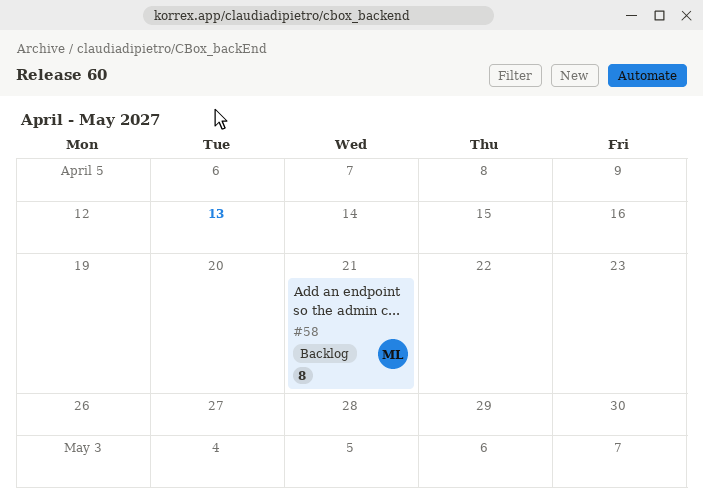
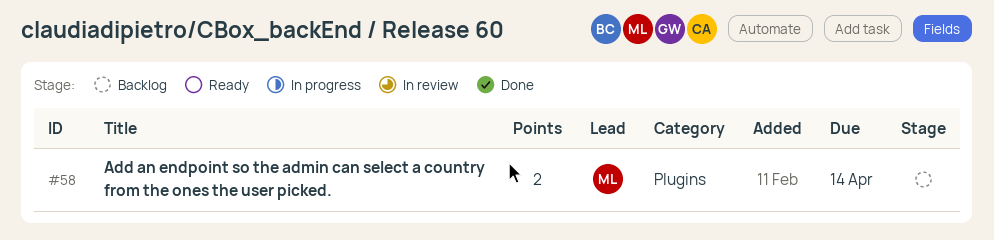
#58, estimate: 8 -> 2
#58, due: Apr 21 -> Apr 14

